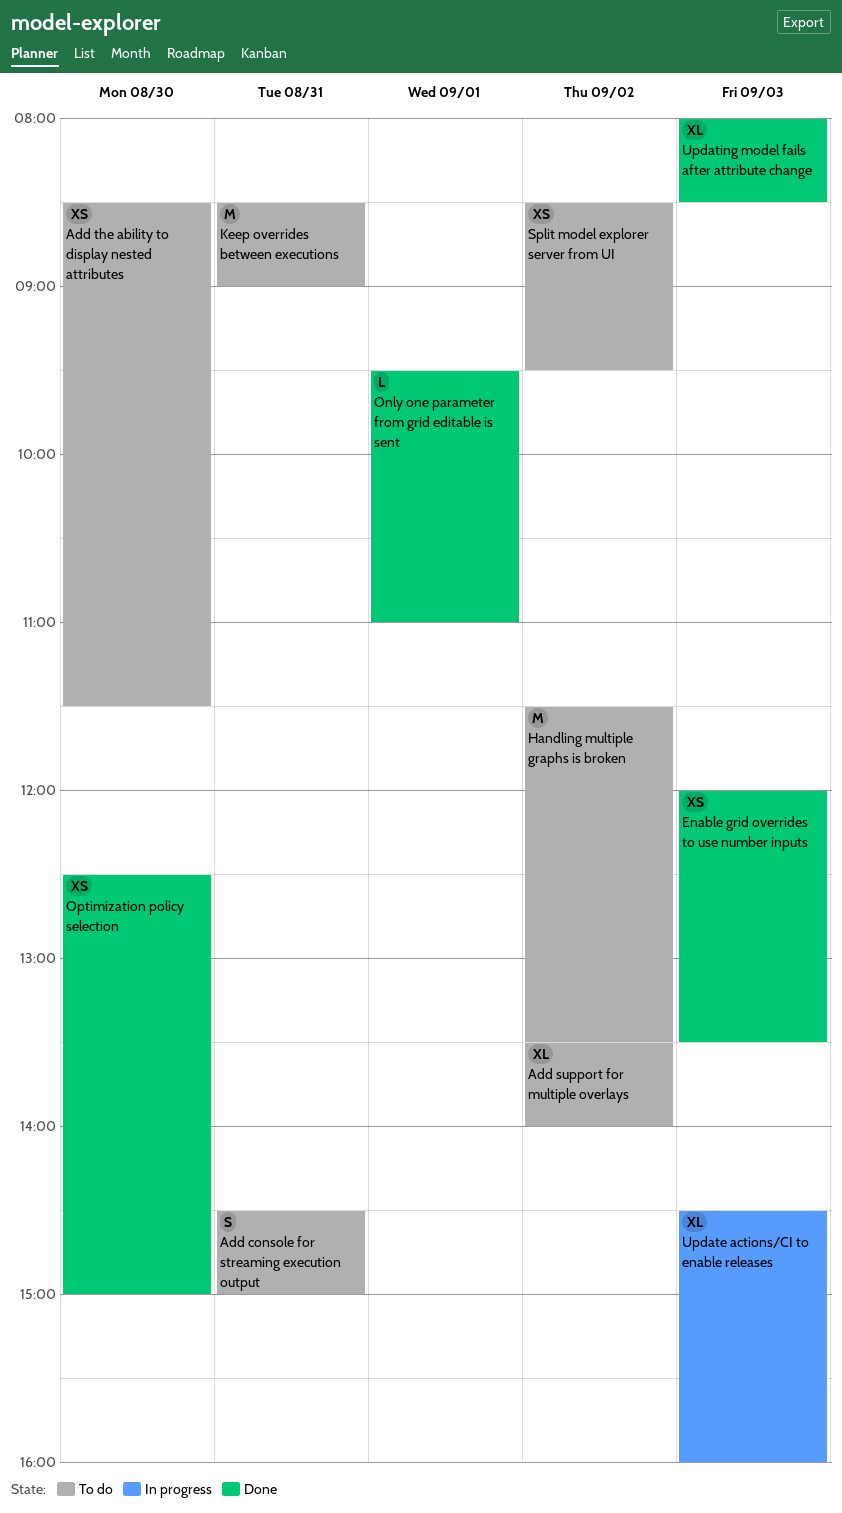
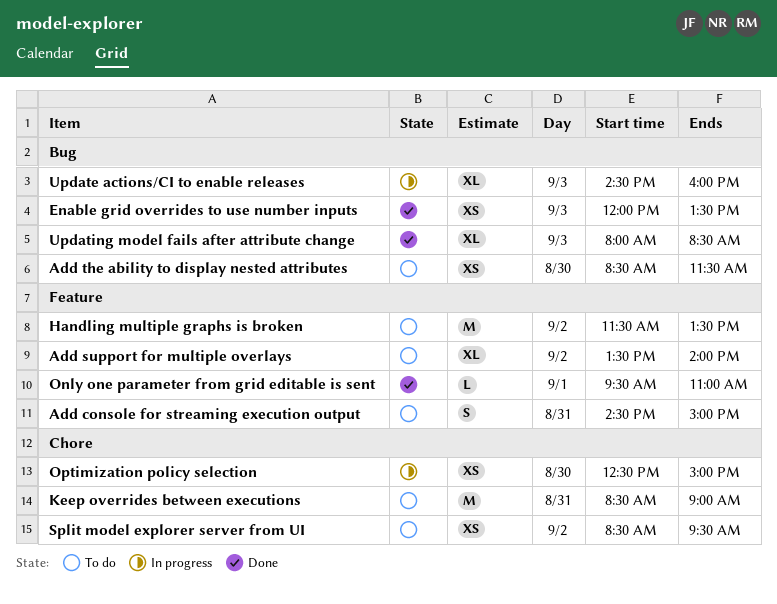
Optimization policy selection, status: Done -> In progress

